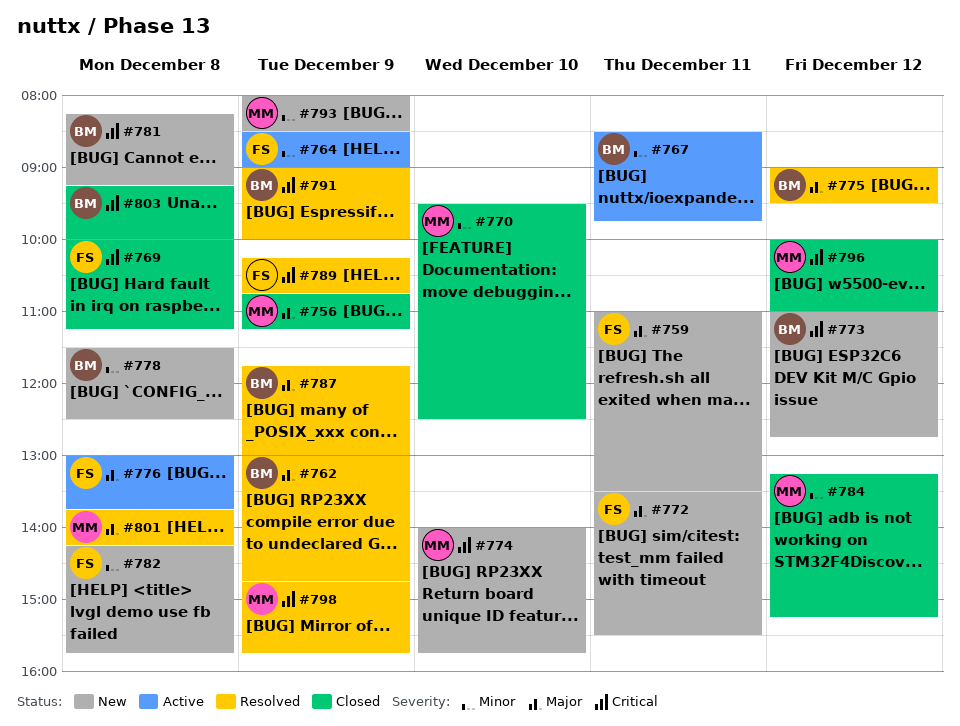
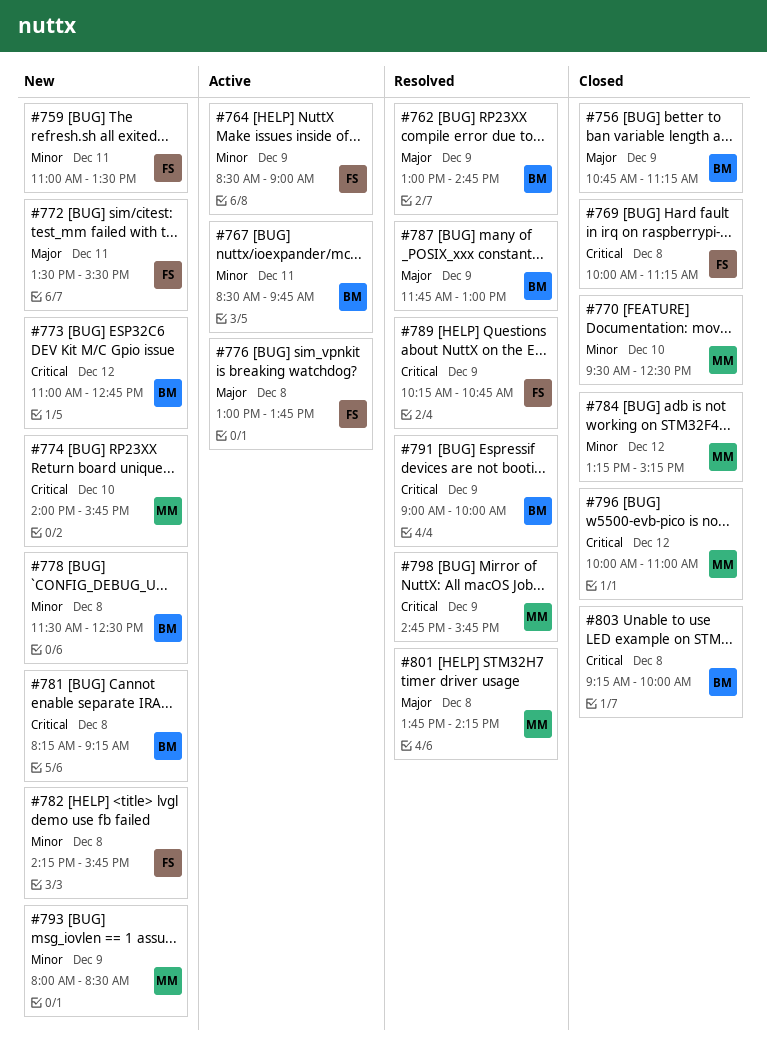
#756, owner: MM -> BM
#759, priority: Major -> Minor
#775: present -> none

